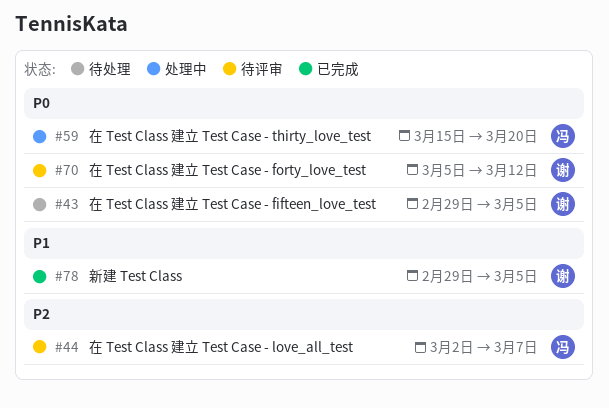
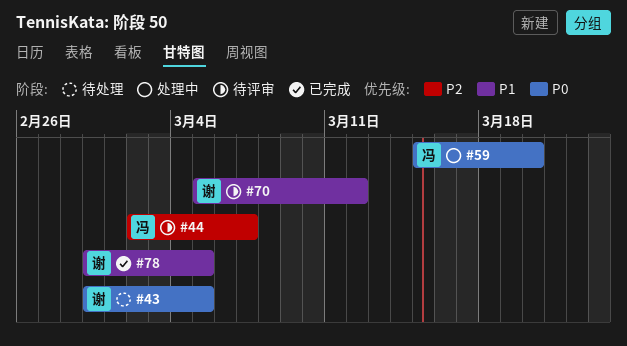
#70, priority: P0 -> P1

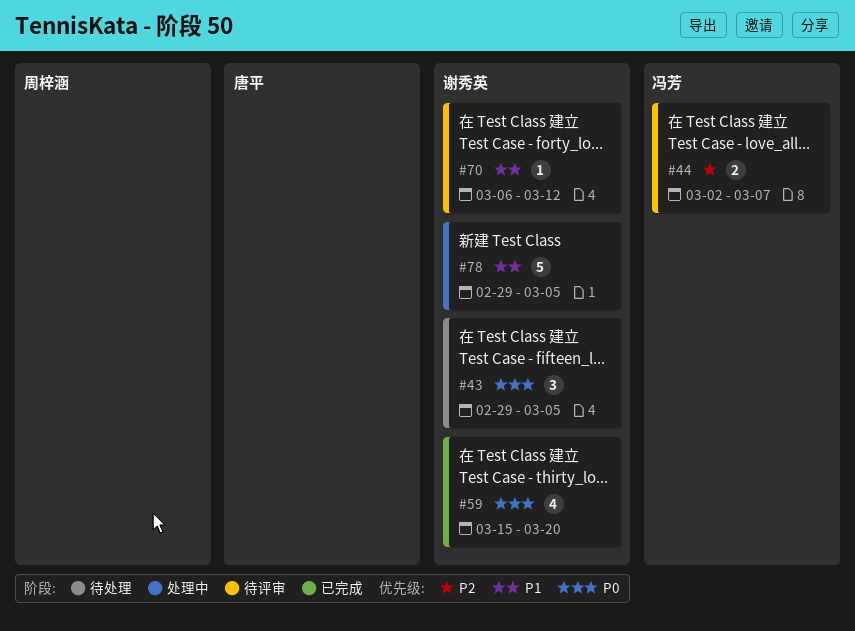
#59, status: 处理中 -> 已完成
#59, owner: 冯芳 -> 谢秀英
#70, start: Mar 5 -> Mar 6
#78, status: 已完成 -> 处理中

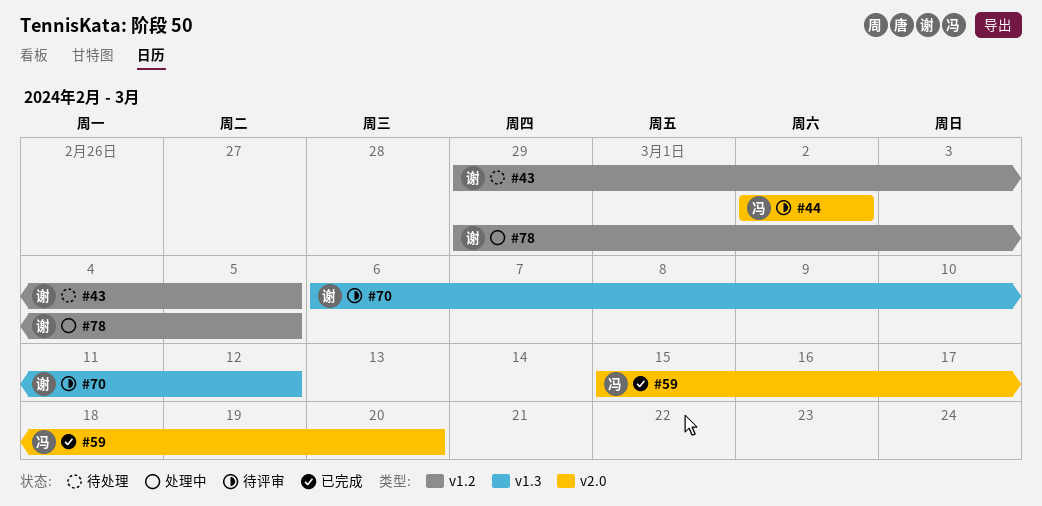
#44, due: Mar 7 -> Mar 2
#59, owner: 谢秀英 -> 冯芳

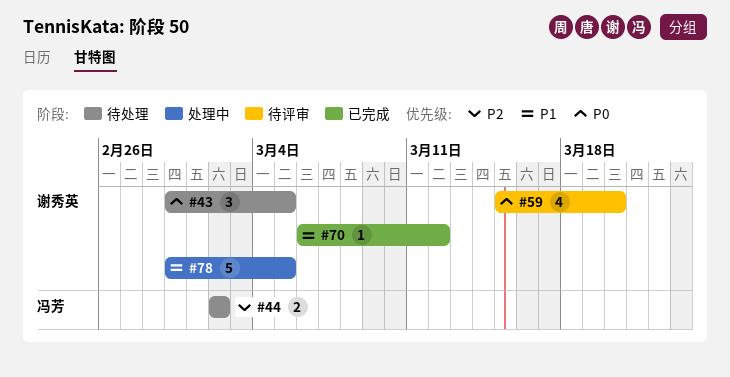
#44, status: 待评审 -> 待处理
#59, status: 已完成 -> 待评审
#59, owner: 冯芳 -> 谢秀英
#70, status: 待评审 -> 已完成

